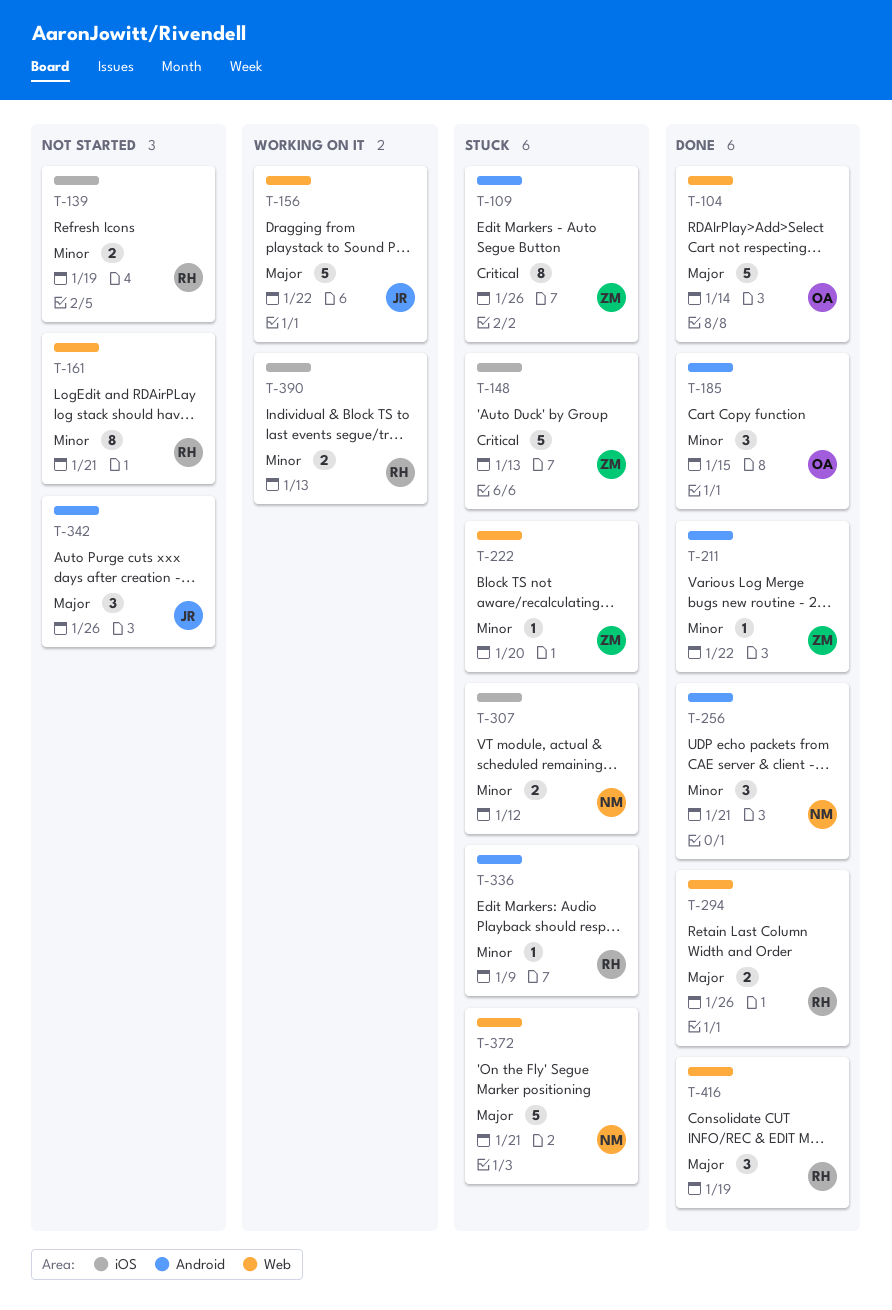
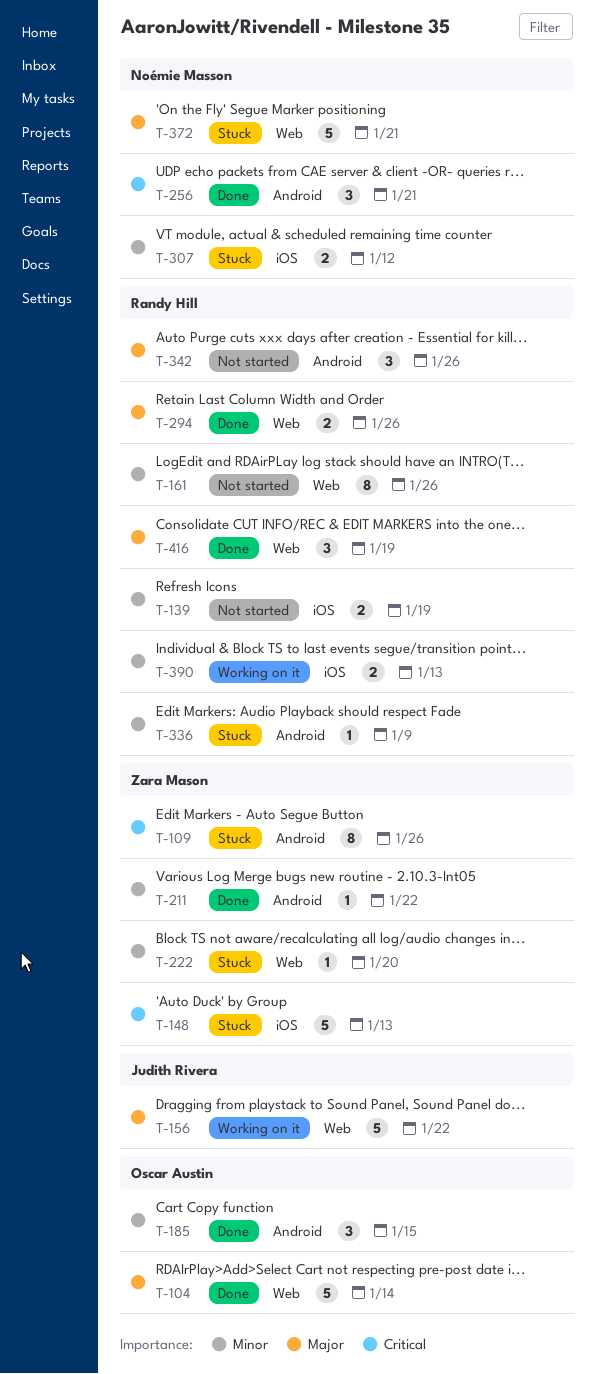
T-161, due: Jan 21 -> Jan 26
T-256, priority: Minor -> Critical
T-342, owner: Judith Rivera -> Randy Hill

